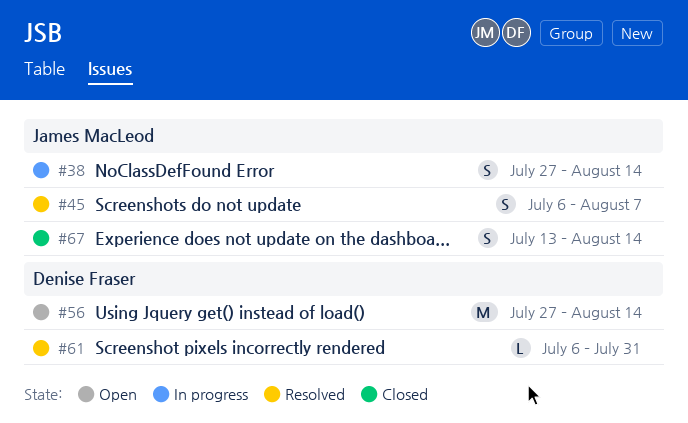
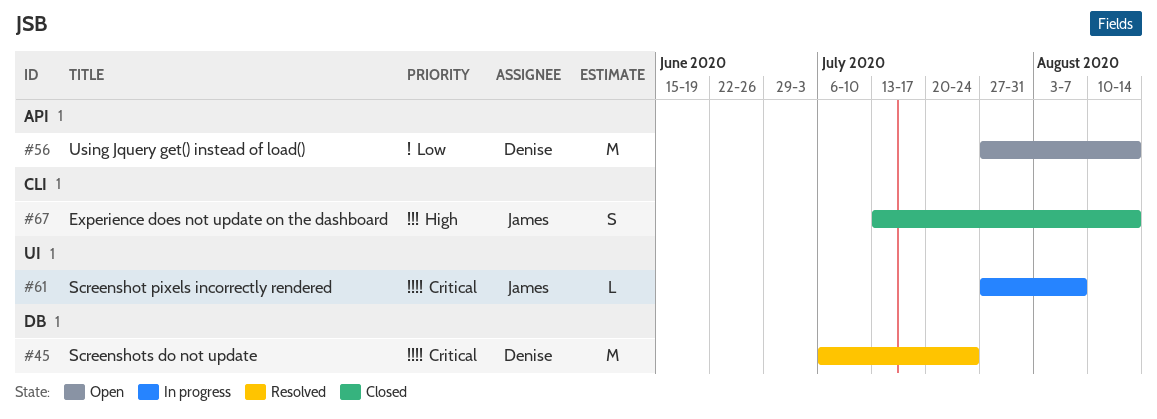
#38: present -> none
#45, owner: James MacLeod -> Denise Fraser
#45, estimate: S -> M
#45, due: Aug 7 -> Jul 24
#61, status: Resolved -> In progress
#61, owner: Denise Fraser -> James MacLeod
#61, start: Jul 6 -> Jul 27
#61, due: Jul 31 -> Aug 7

